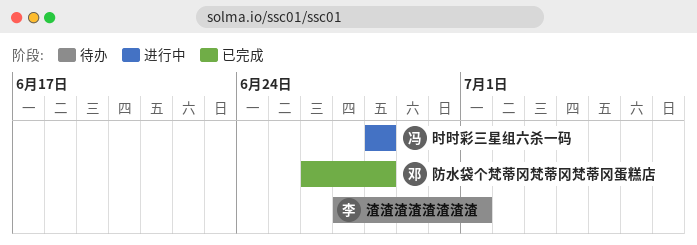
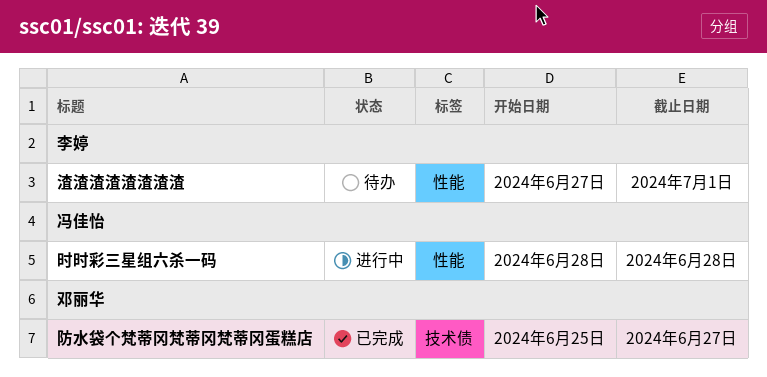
防水袋个梵蒂冈梵蒂冈梵蒂冈蛋糕店, start: Jun 26 -> Jun 25
防水袋个梵蒂冈梵蒂冈梵蒂冈蛋糕店, due: Jun 28 -> Jun 27

